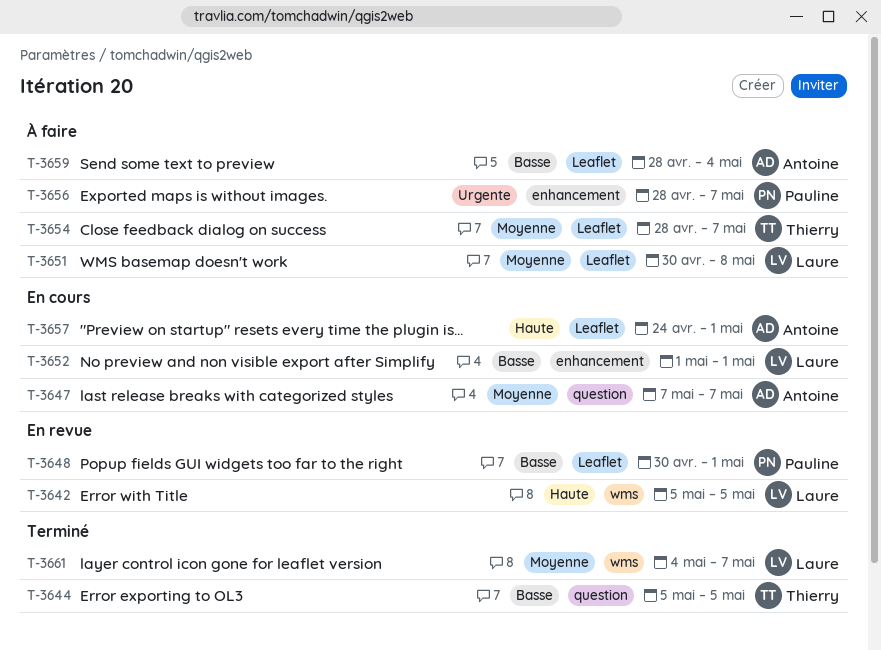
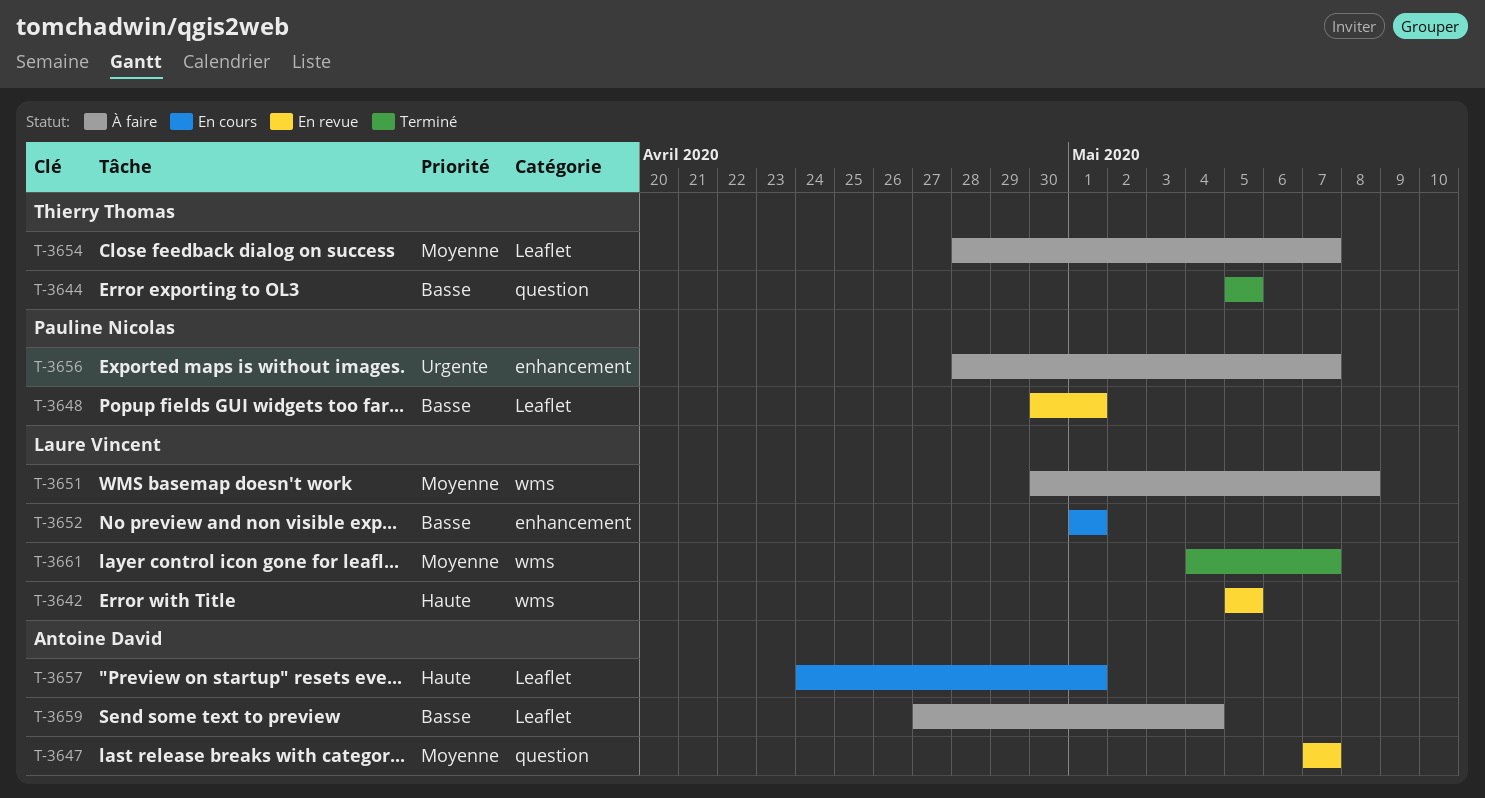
T-3647, status: En cours -> En revue
T-3651, label: Leaflet -> wms
T-3659, start: Apr 28 -> Apr 27

